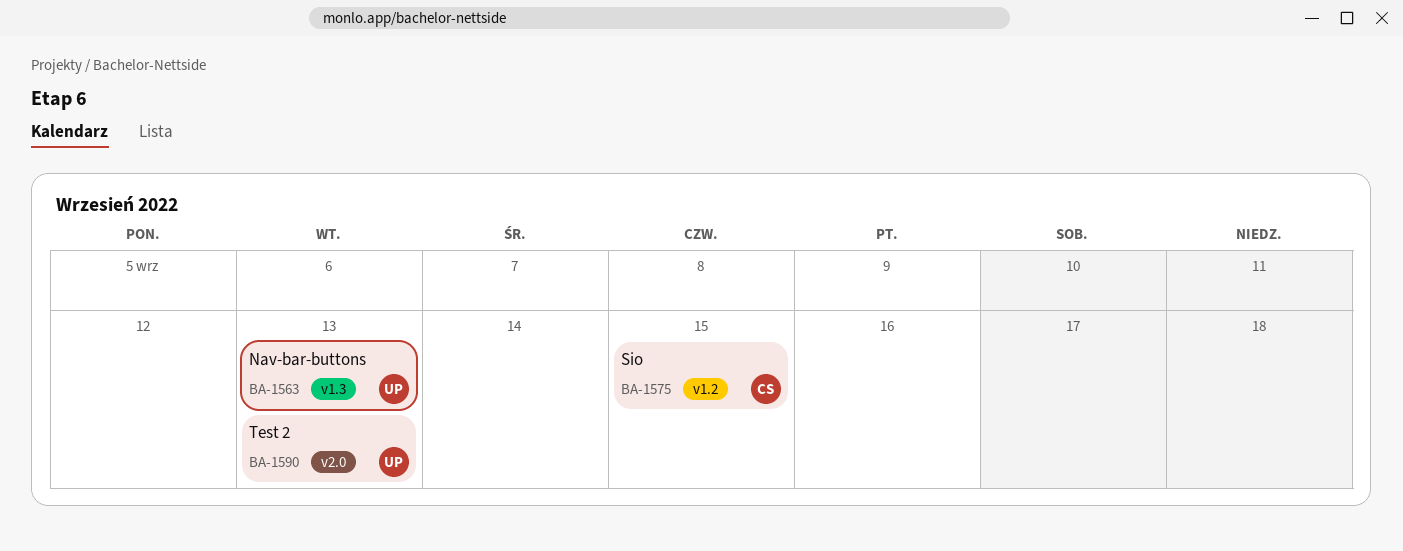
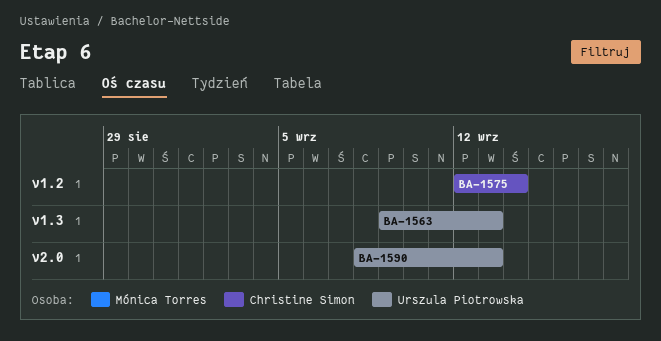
BA-1575, due: Sep 15 -> Sep 14

